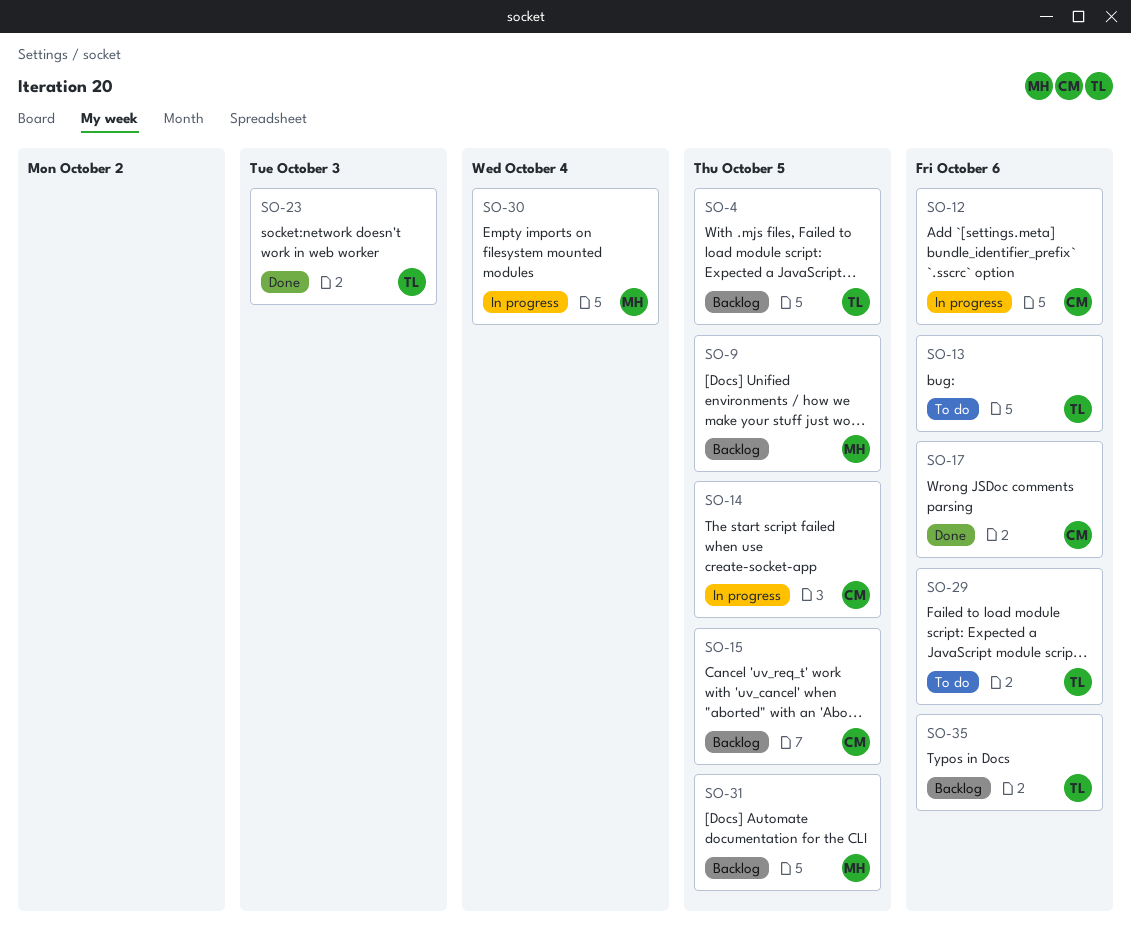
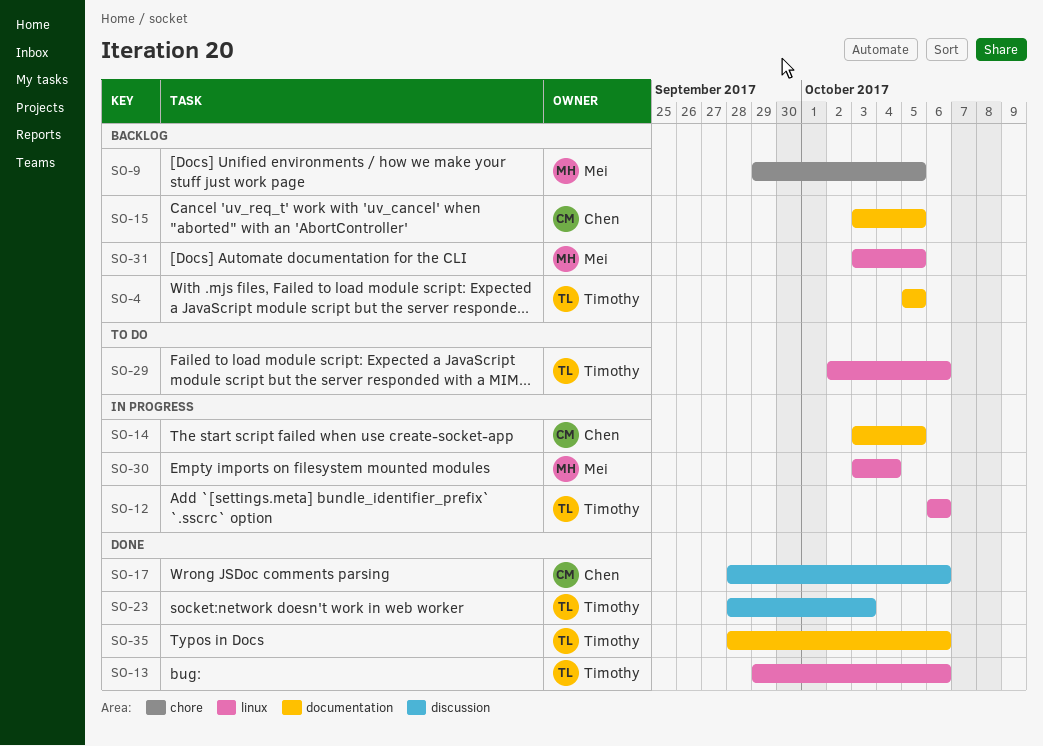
SO-12, owner: Chen -> Timothy
SO-13, status: To do -> Done
SO-35, status: Backlog -> Done

